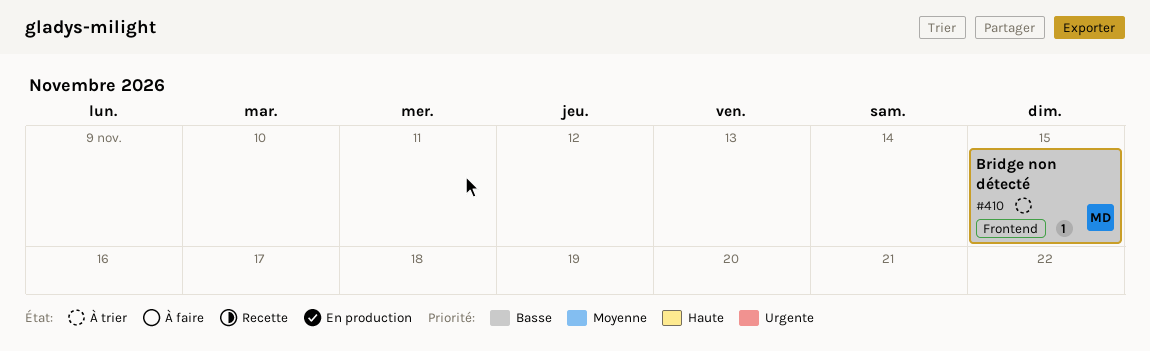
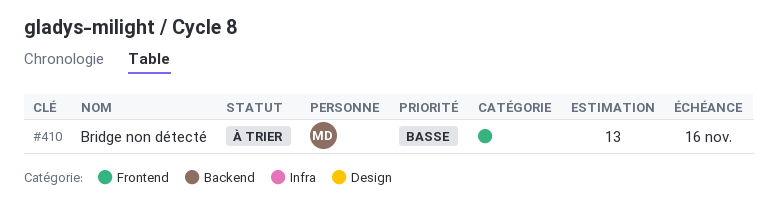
#410, estimate: 1 -> 13
#410, due: Nov 15 -> Nov 16

